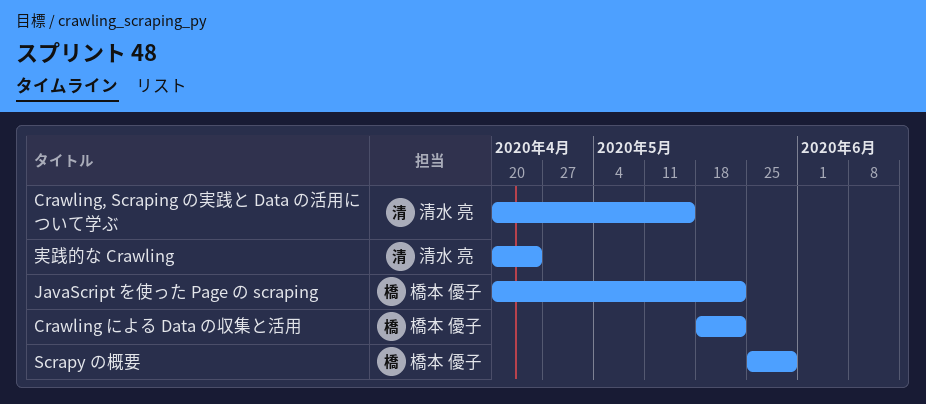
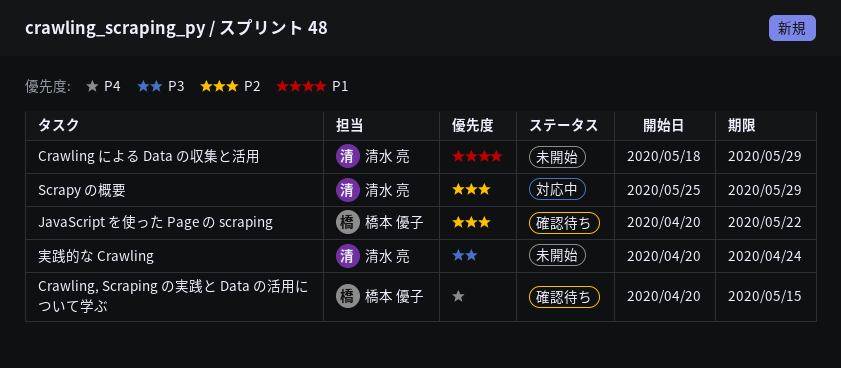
Crawling による Data の収集と活用, owner: 橋本 優子 -> 清水 亮
Crawling による Data の収集と活用, due: May 22 -> May 29
Crawling, Scraping の実践と Data の活用について学ぶ, owner: 清水 亮 -> 橋本 優子
Scrapy の概要, owner: 橋本 優子 -> 清水 亮

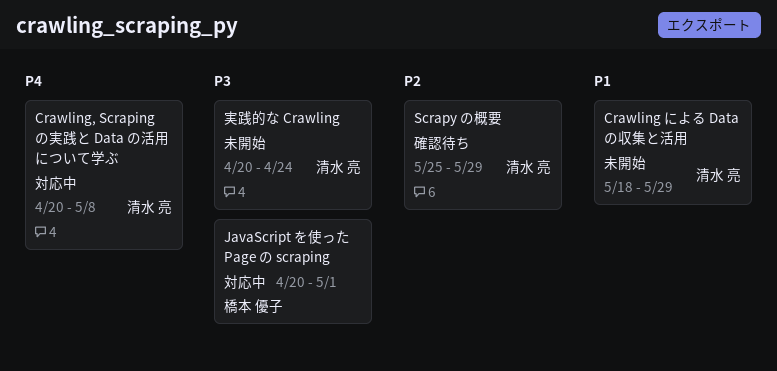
Crawling, Scraping の実践と Data の活用について学ぶ, status: 確認待ち -> 対応中
Crawling, Scraping の実践と Data の活用について学ぶ, owner: 橋本 優子 -> 清水 亮
Crawling, Scraping の実践と Data の活用について学ぶ, due: May 15 -> May 8
JavaScript を使った Page の scraping, status: 確認待ち -> 対応中
JavaScript を使った Page の scraping, priority: P2 -> P3
JavaScript を使った Page の scraping, due: May 22 -> May 1
Scrapy の概要, status: 対応中 -> 確認待ち

